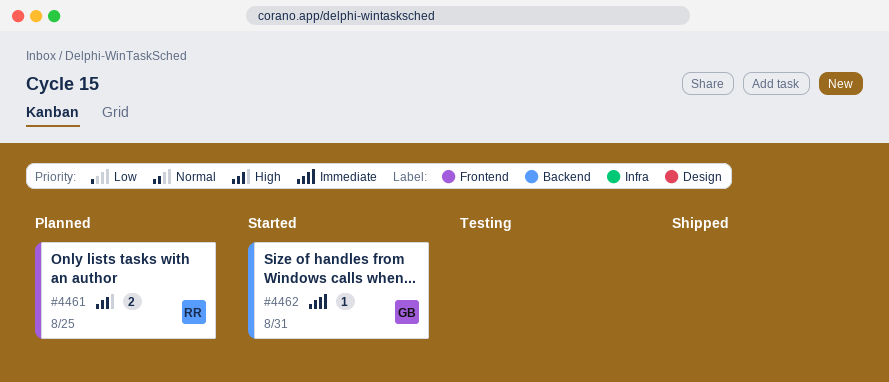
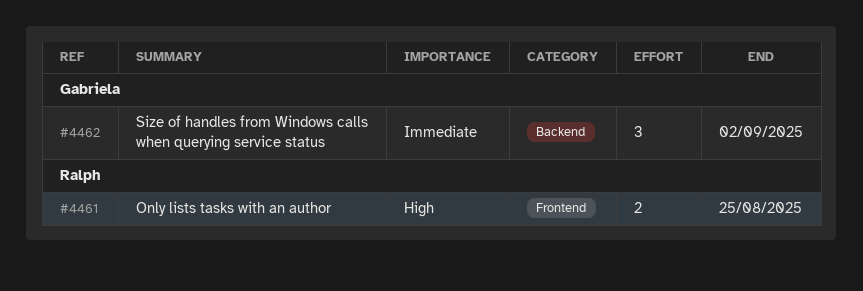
#4462, estimate: 1 -> 3
#4462, due: Aug 31 -> Sep 2

